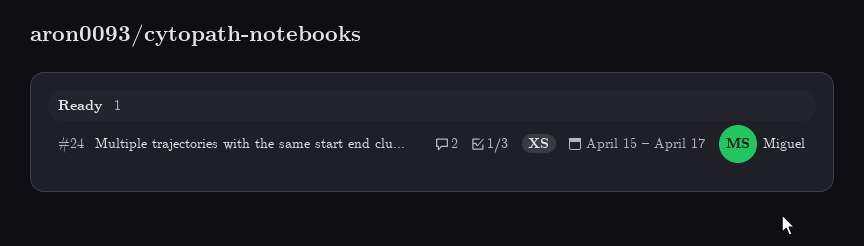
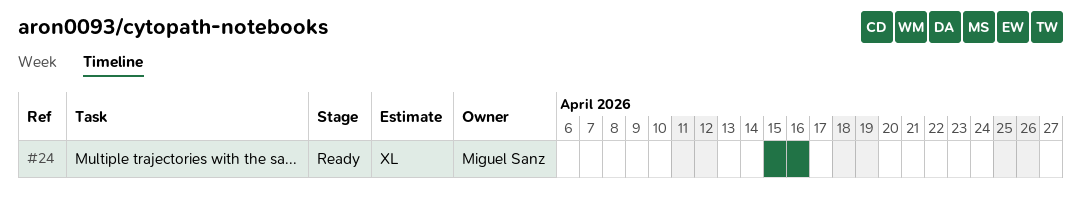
#24, estimate: XS -> XL
#24, due: Apr 17 -> Apr 16

